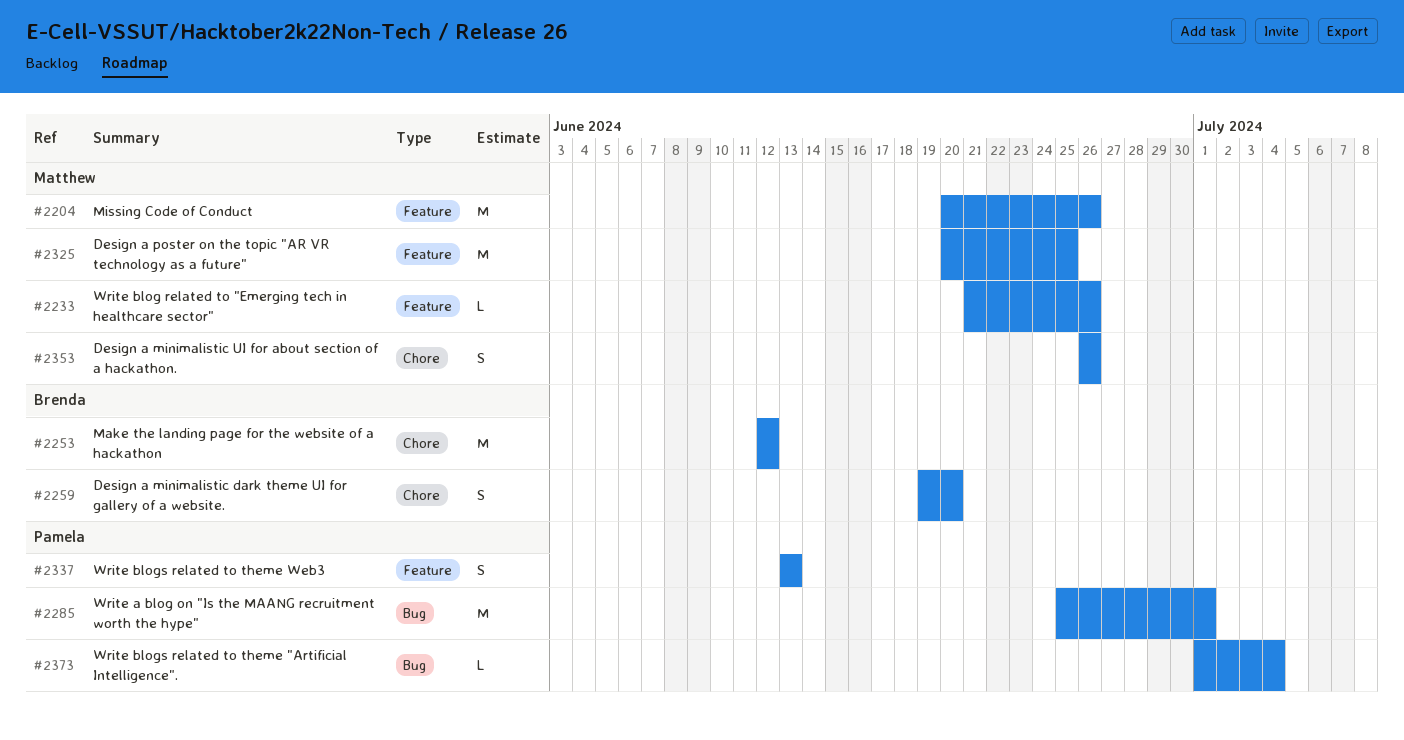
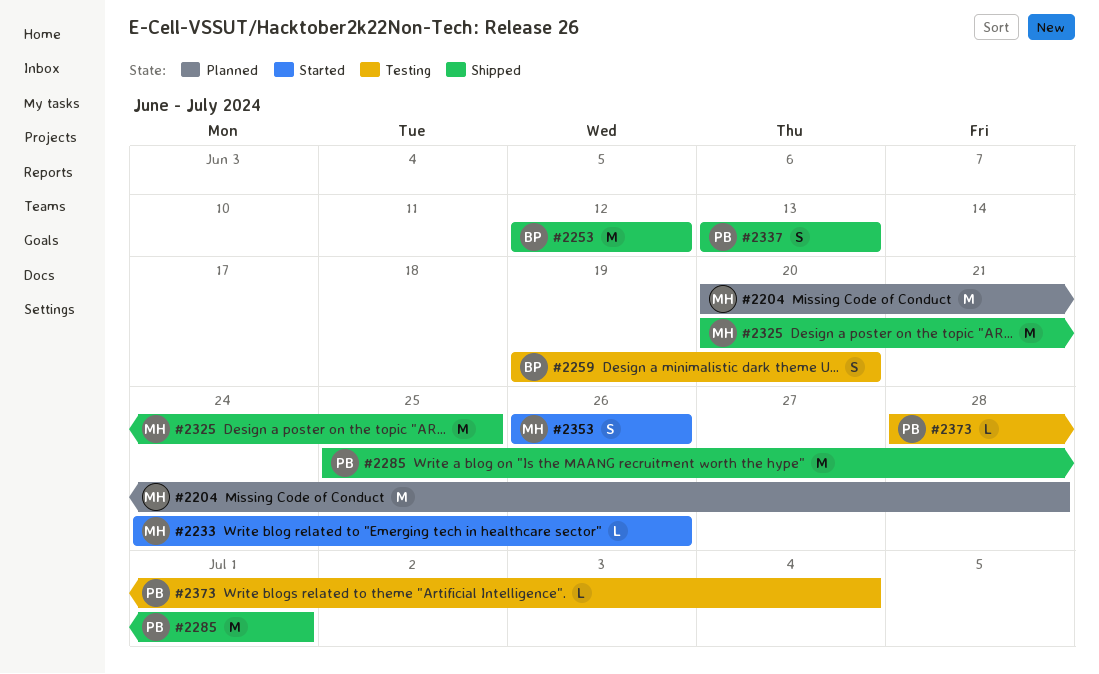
#2204, due: Jun 26 -> Jun 28
#2233, start: Jun 21 -> Jun 24
#2373, start: Jul 1 -> Jun 28

